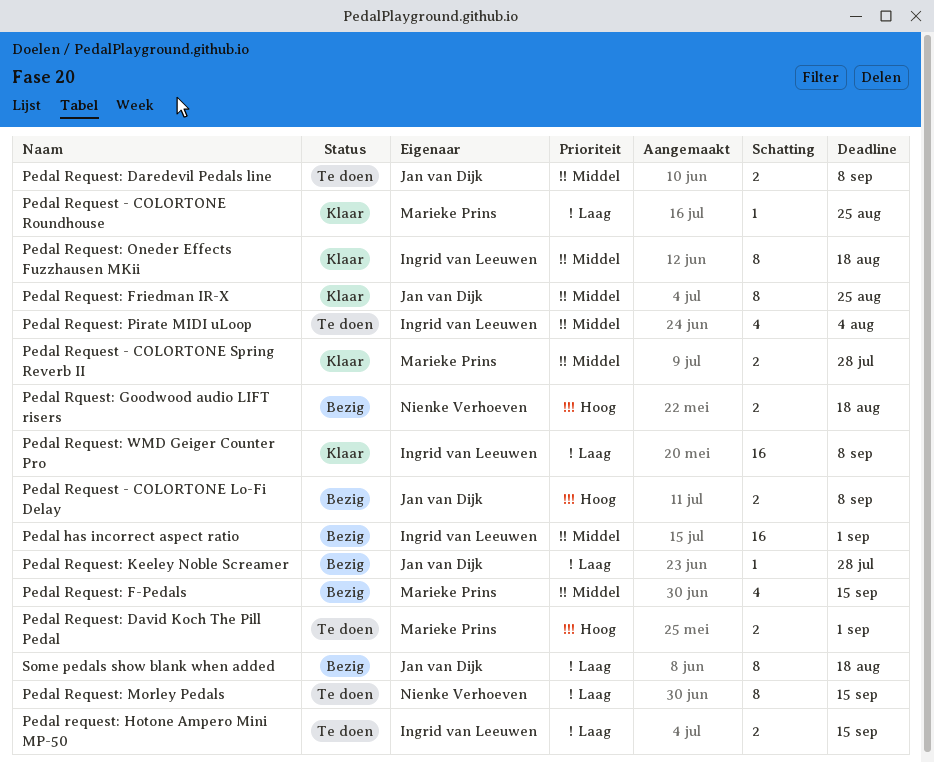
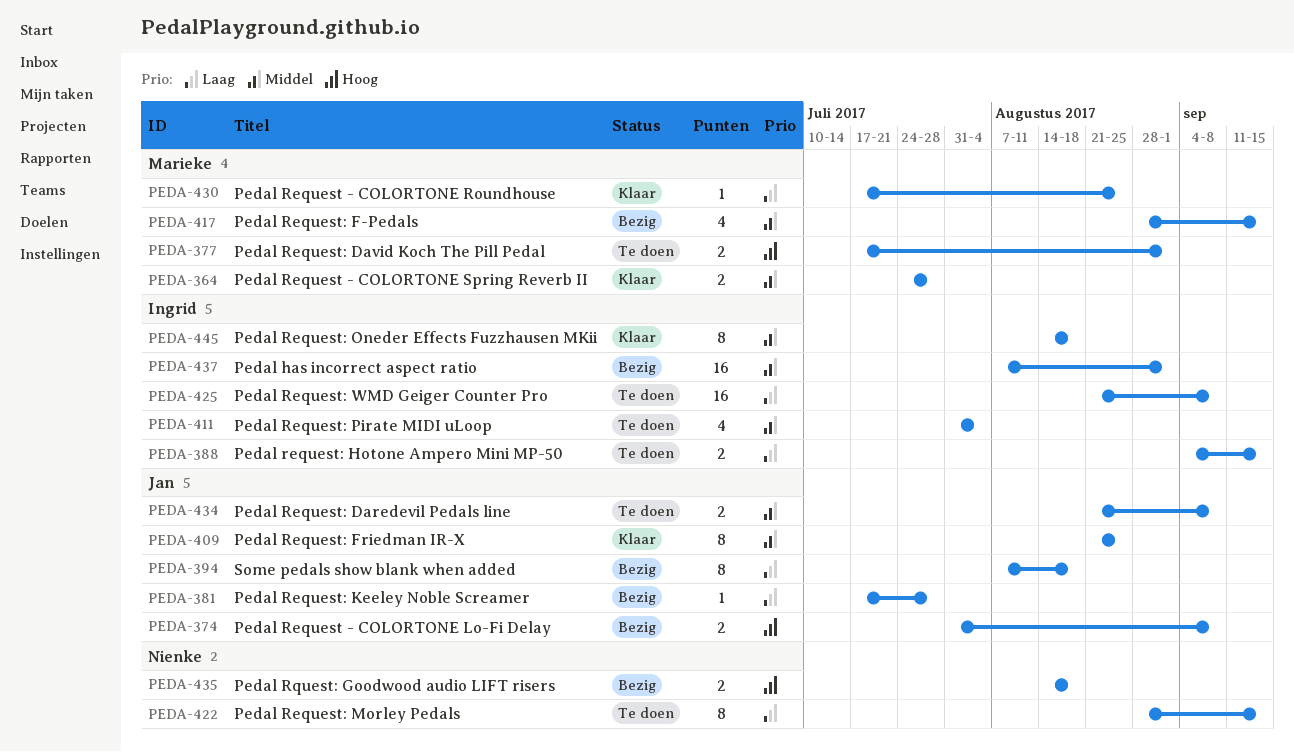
Pedal Request: WMD Geiger Counter Pro, status: Klaar -> Te doen

